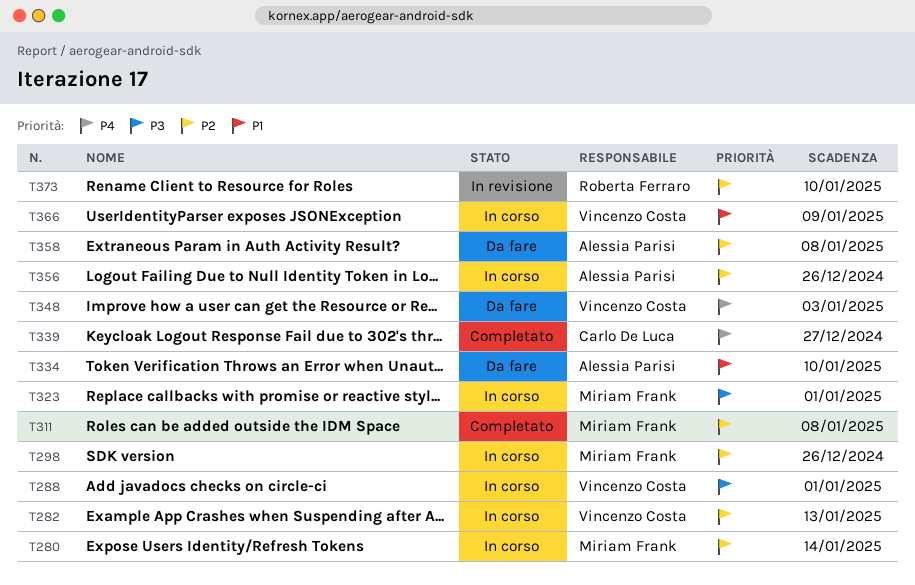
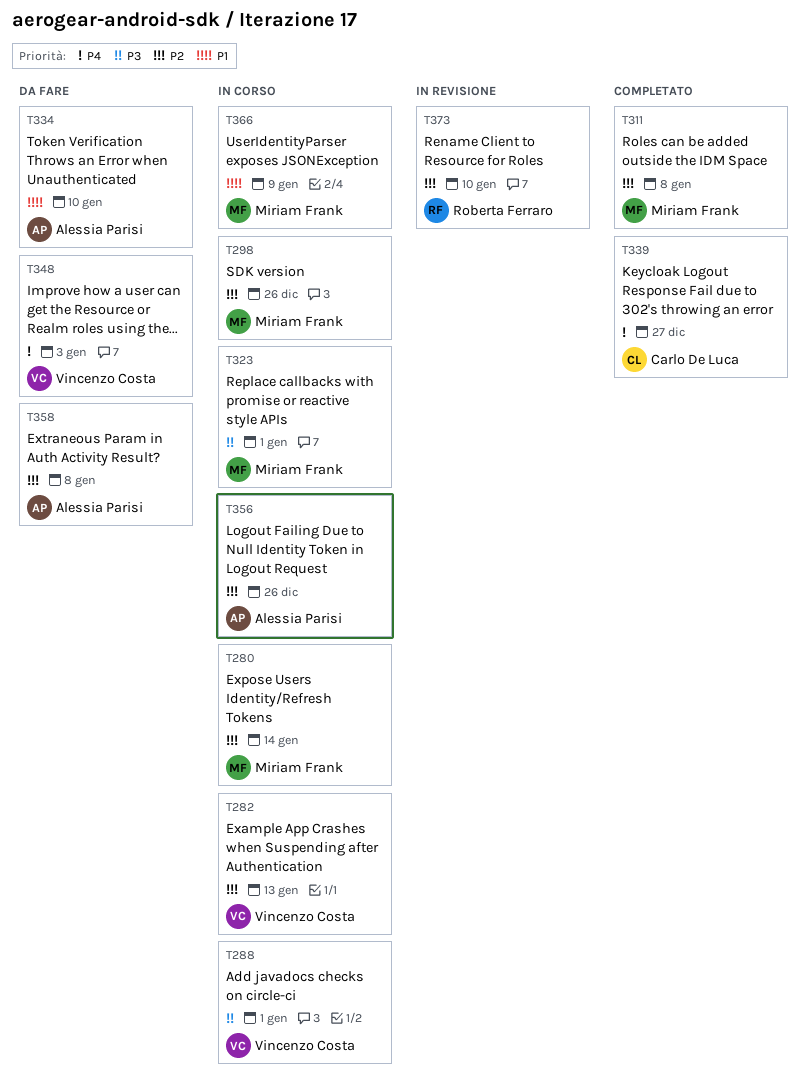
T366, owner: Vincenzo Costa -> Miriam Frank

